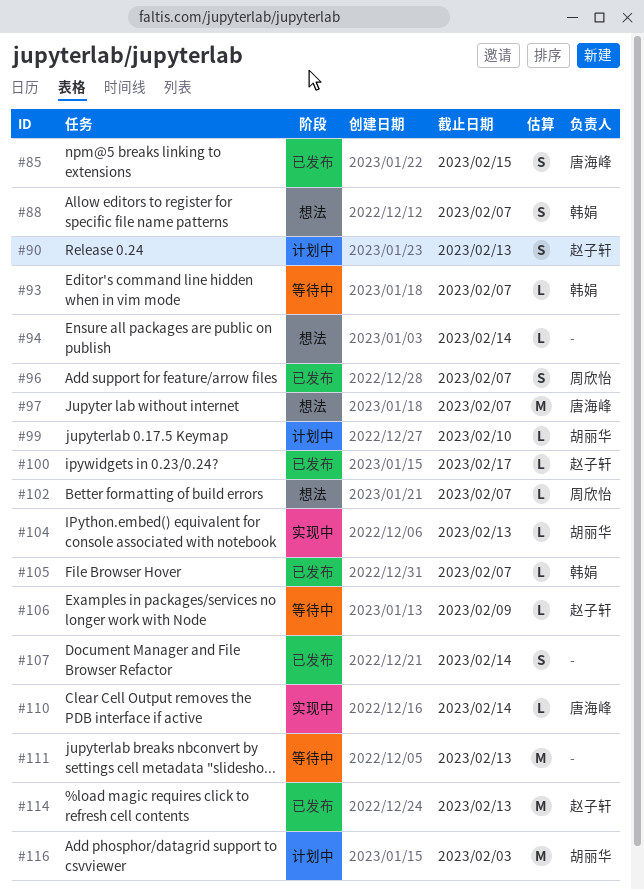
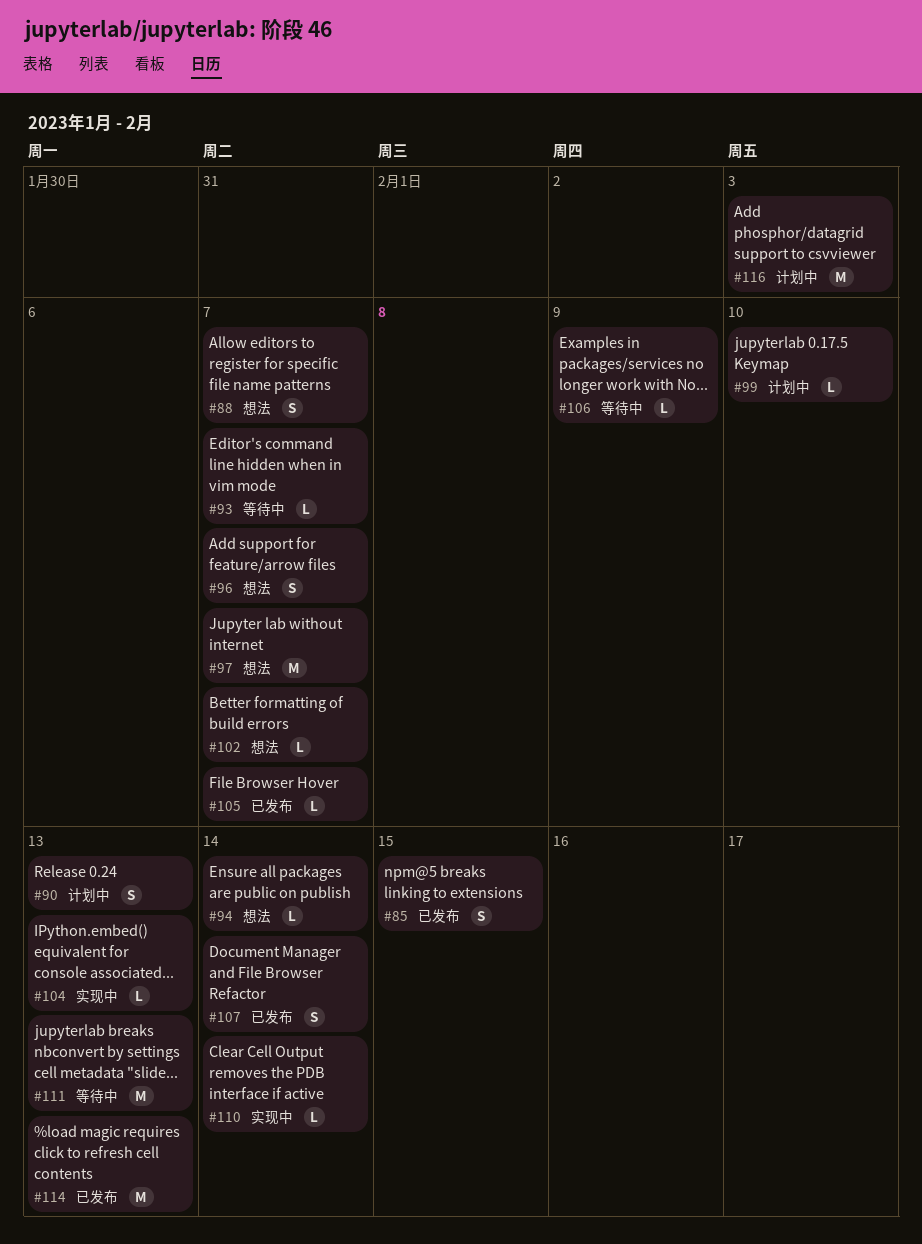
#96, status: 已发布 -> 想法
#100: present -> none

